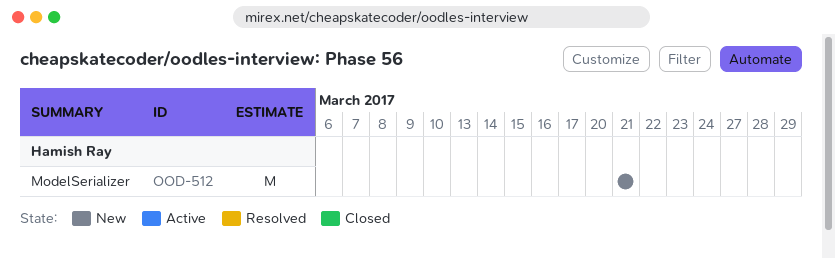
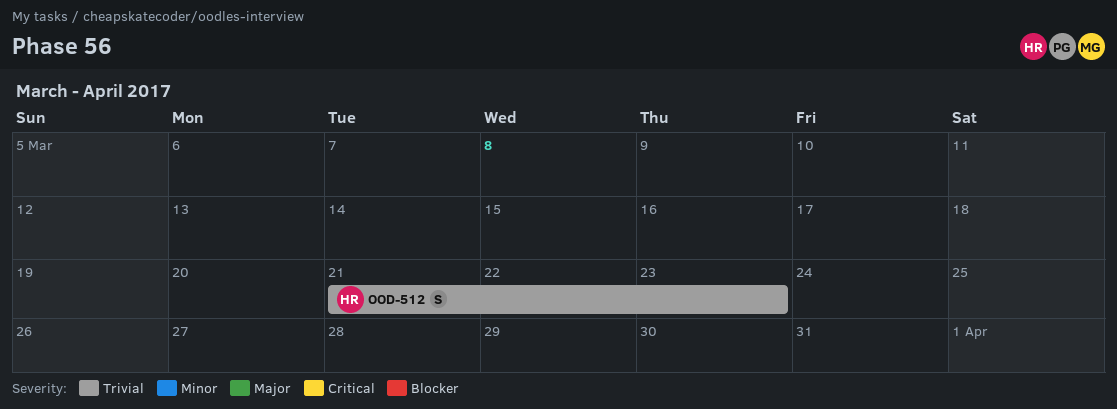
OOD-512, estimate: M -> S
OOD-512, due: Mar 21 -> Mar 23

